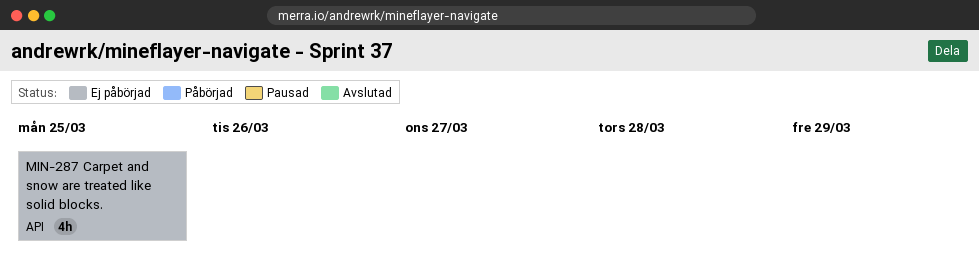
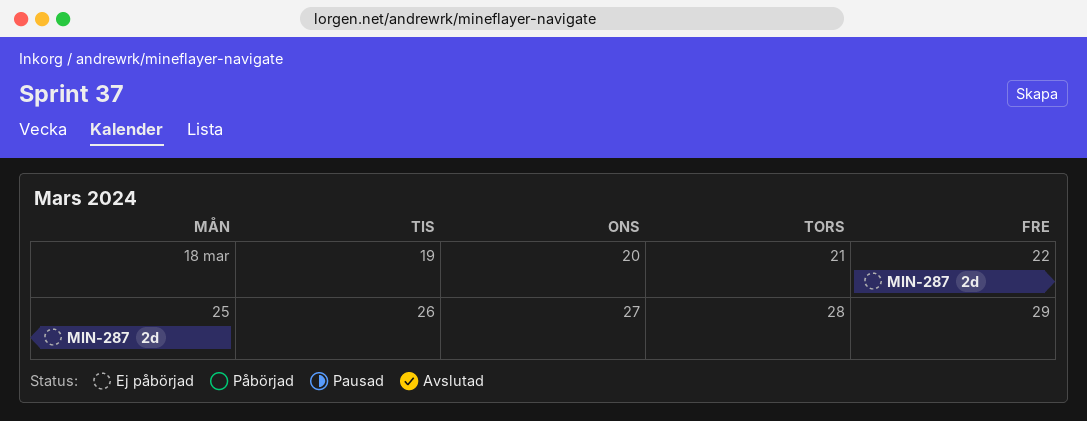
MIN-287, estimate: 4h -> 2d

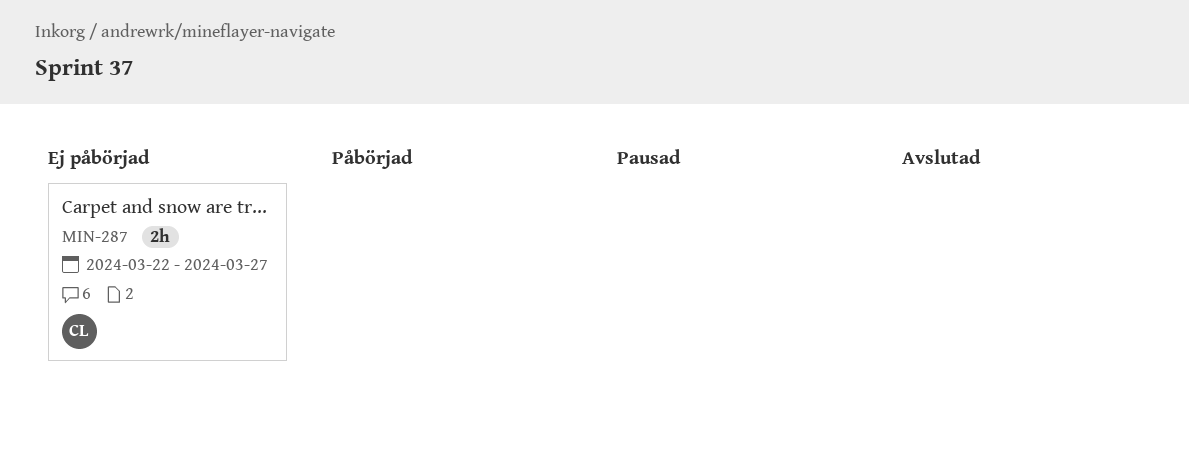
MIN-287, estimate: 2d -> 2h
MIN-287, due: Mar 25 -> Mar 27

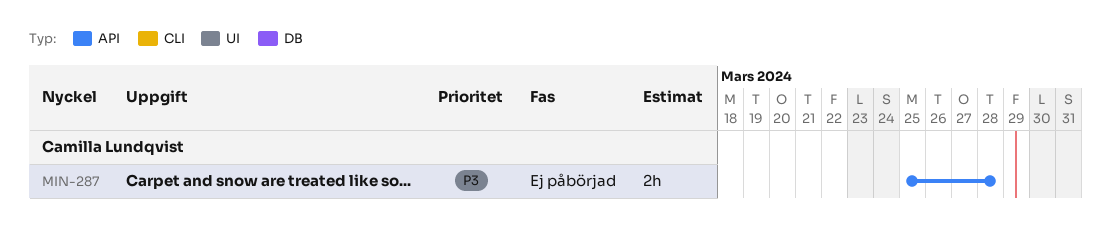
MIN-287, start: Mar 22 -> Mar 25
MIN-287, due: Mar 27 -> Mar 28

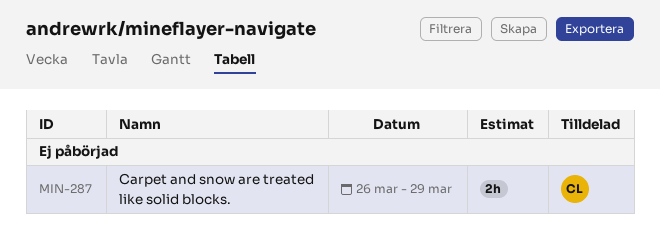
MIN-287, start: Mar 25 -> Mar 26
MIN-287, due: Mar 28 -> Mar 29

